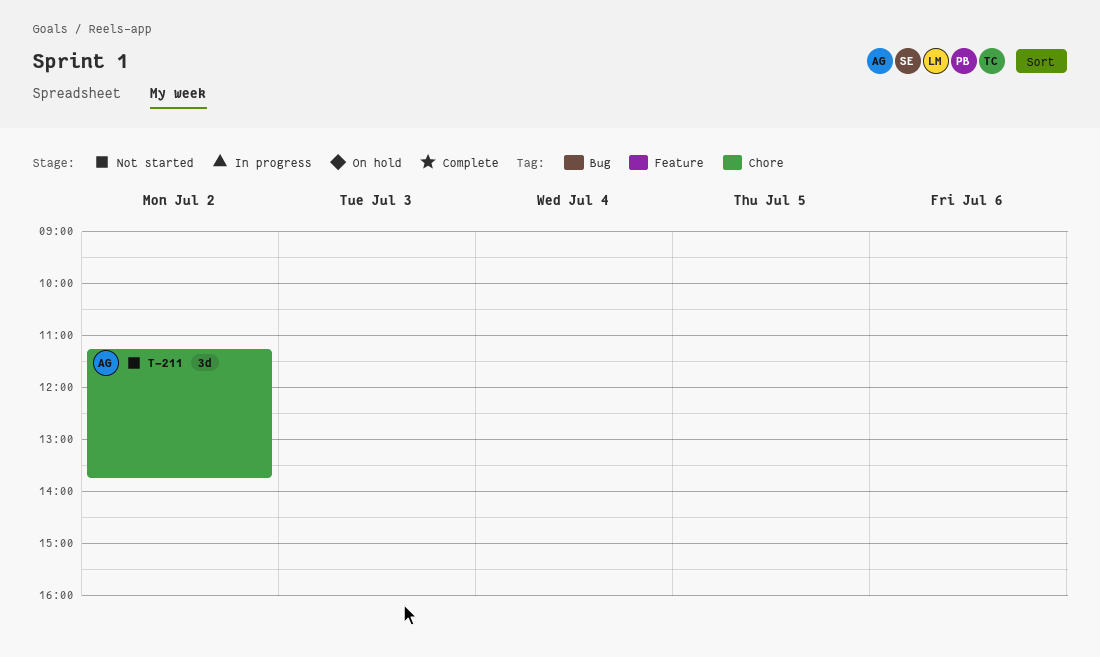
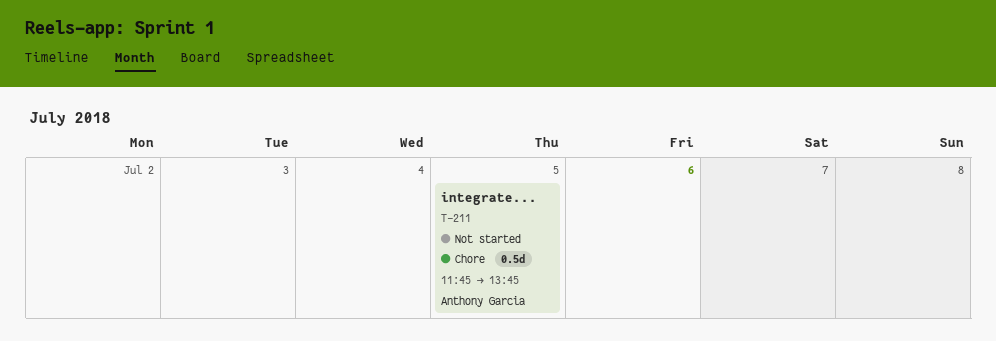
T-211, estimate: 3d -> 0.5d
T-211, day: Jul 2 -> Jul 5
T-211, begins: 11:15 -> 11:45

